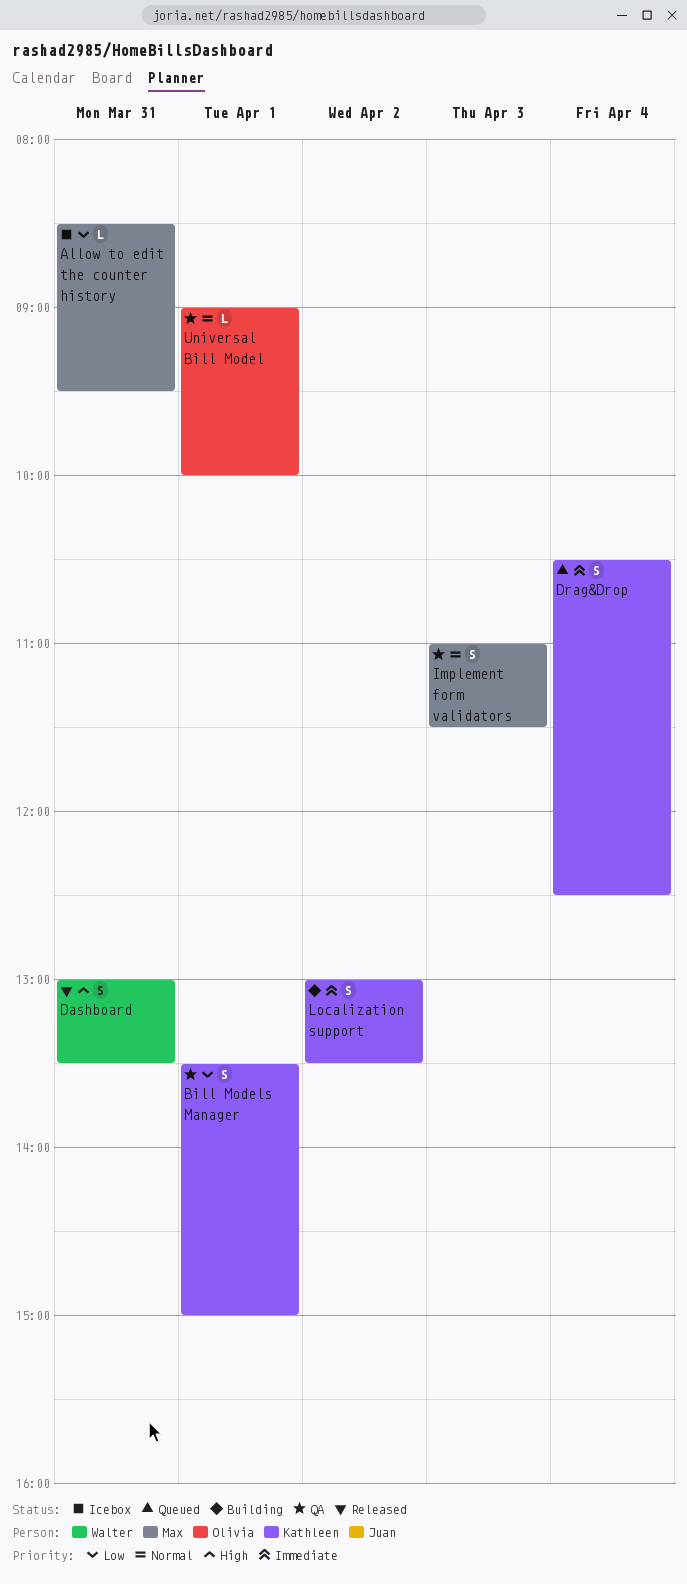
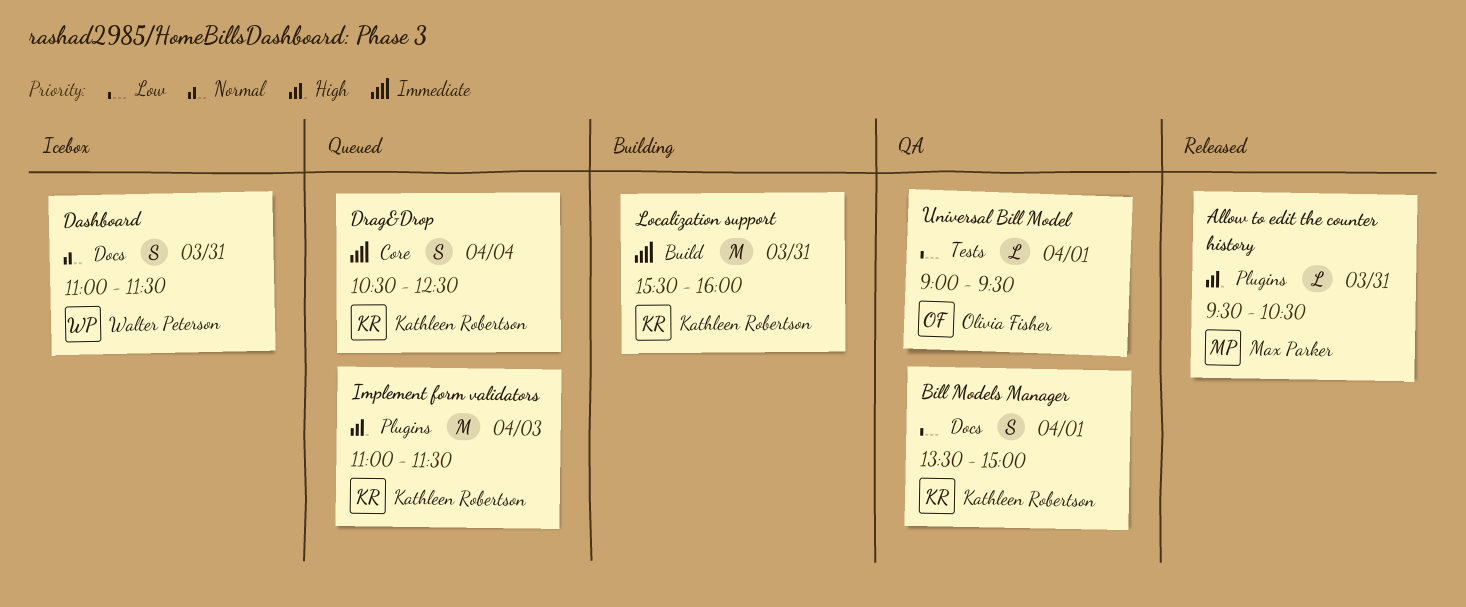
Allow to edit the counter history, status: Icebox -> Released
Allow to edit the counter history, priority: Low -> High
Allow to edit the counter history, begins: 08:30 -> 09:30
Allow to edit the counter history, ends: 09:30 -> 10:30
Dashboard, status: Released -> Icebox
Dashboard, priority: High -> Normal
Dashboard, begins: 13:00 -> 11:00
Dashboard, ends: 13:30 -> 11:30
Implement form validators, status: QA -> Queued
Implement form validators, owner: Max Parker -> Kathleen Robertson
Implement form validators, priority: Normal -> High
Implement form validators, estimate: S -> M
Localization support, estimate: S -> M
Localization support, day: Apr 2 -> Mar 31
Localization support, begins: 13:00 -> 15:30
Localization support, ends: 13:30 -> 16:00
Universal Bill Model, priority: Normal -> Low
Universal Bill Model, ends: 10:00 -> 09:30

